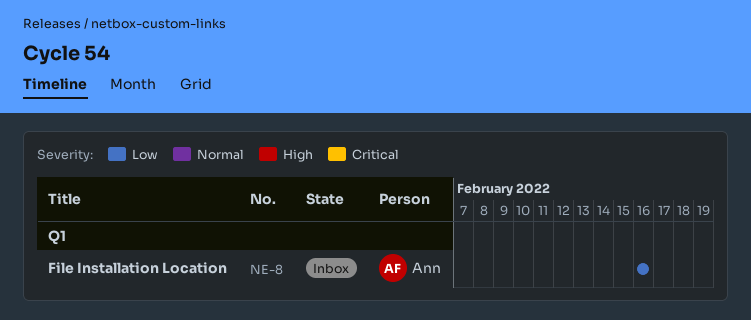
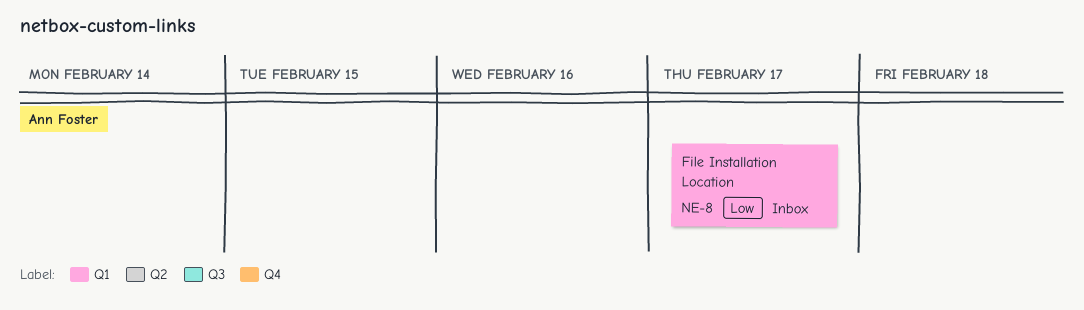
NE-8, due: Feb 16 -> Feb 17

